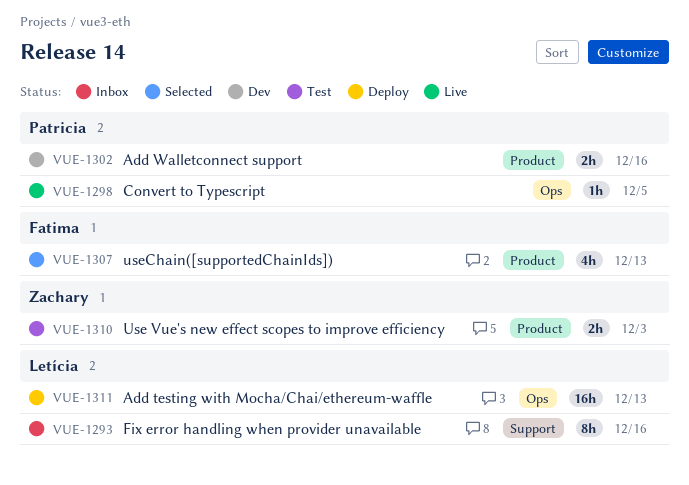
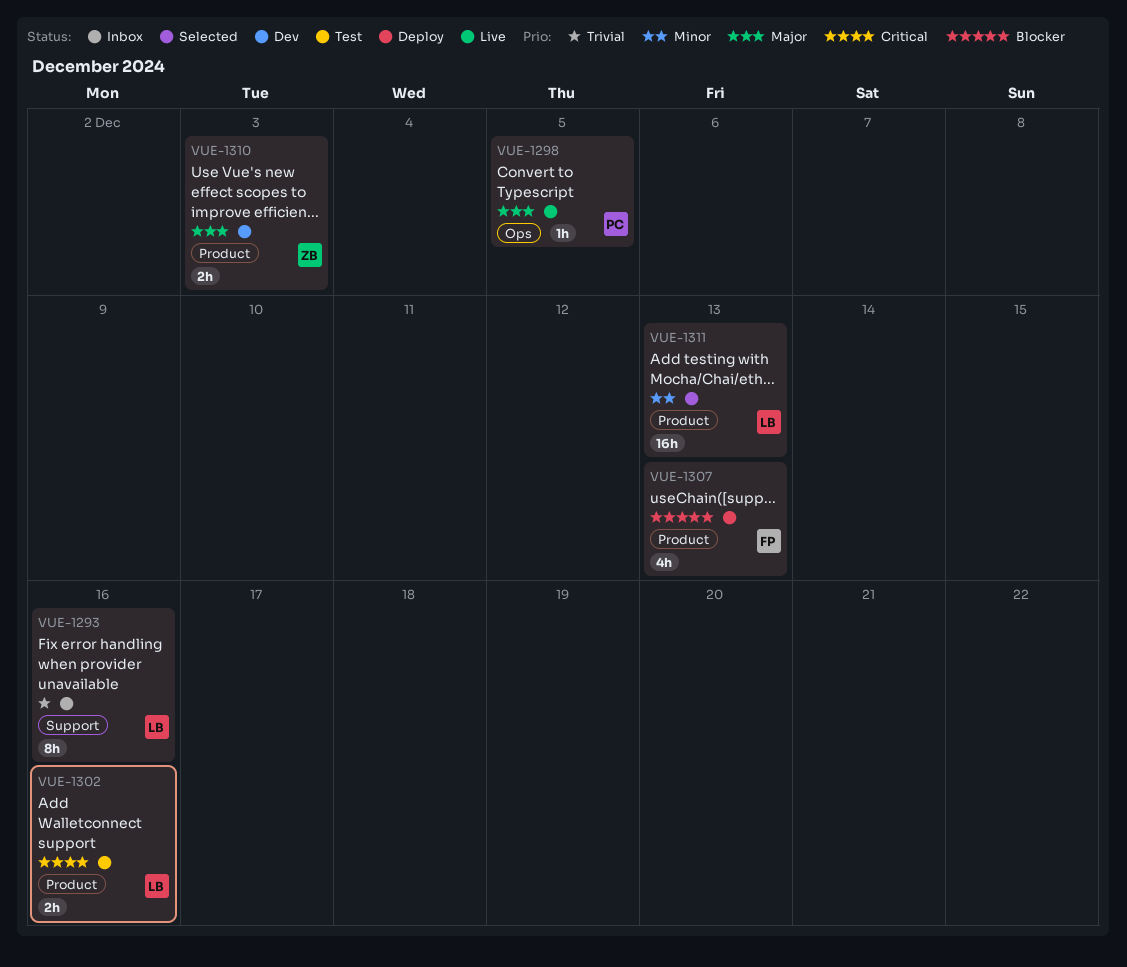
VUE-1302, status: Dev -> Test
VUE-1302, owner: Patricia -> Letícia
VUE-1307, status: Selected -> Deploy
VUE-1310, status: Test -> Dev
VUE-1311, status: Deploy -> Selected
VUE-1311, label: Ops -> Product

